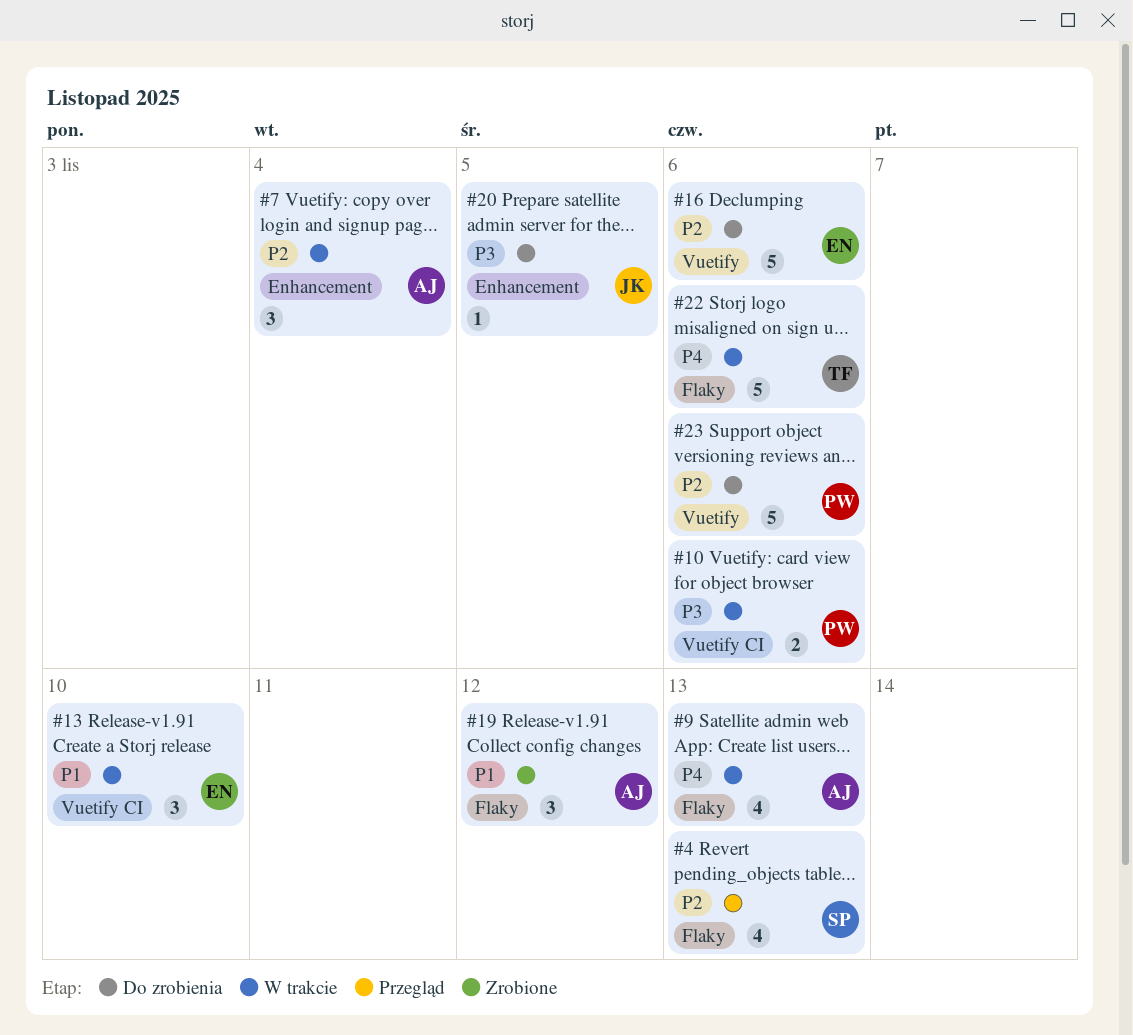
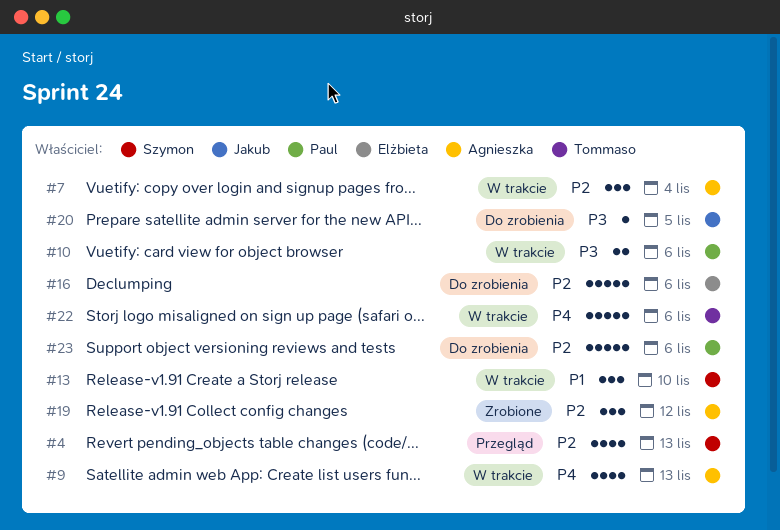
#13, owner: Elżbieta -> Szymon
#19, priority: P1 -> P2

